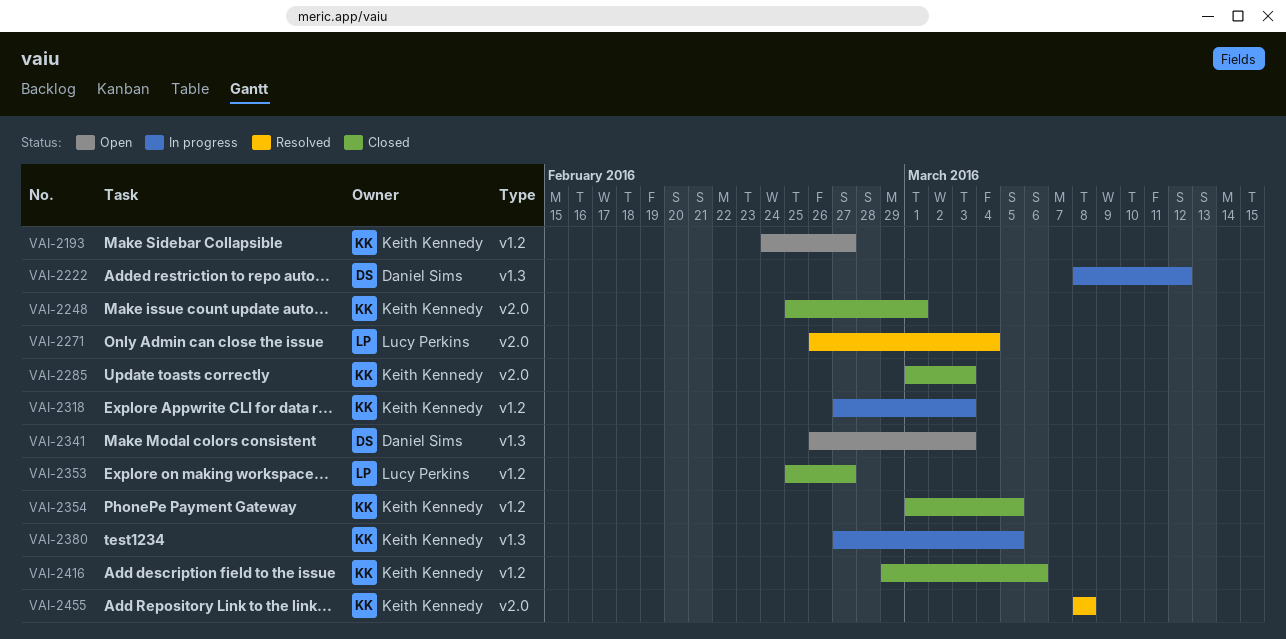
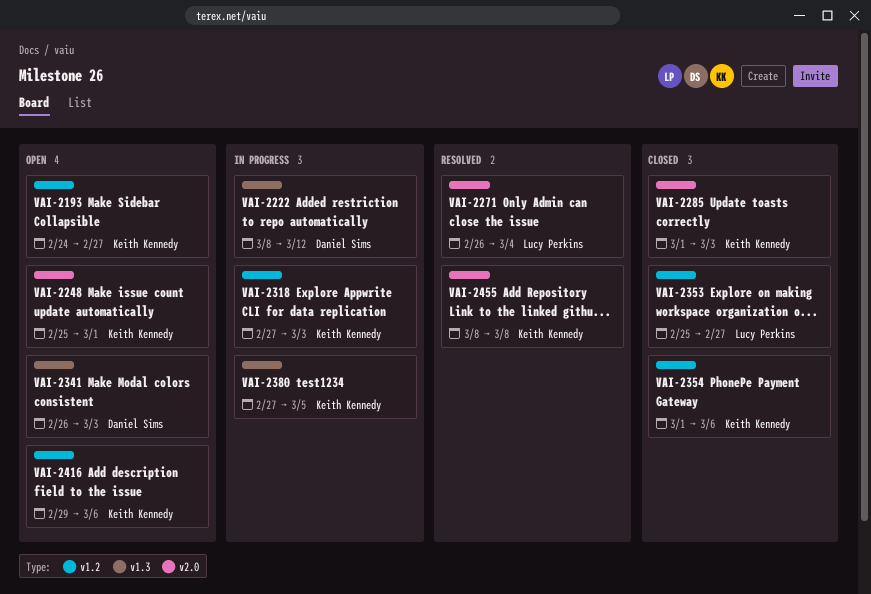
VAI-2248, status: Closed -> Open
VAI-2354, due: Mar 5 -> Mar 6
VAI-2416, status: Closed -> Open

